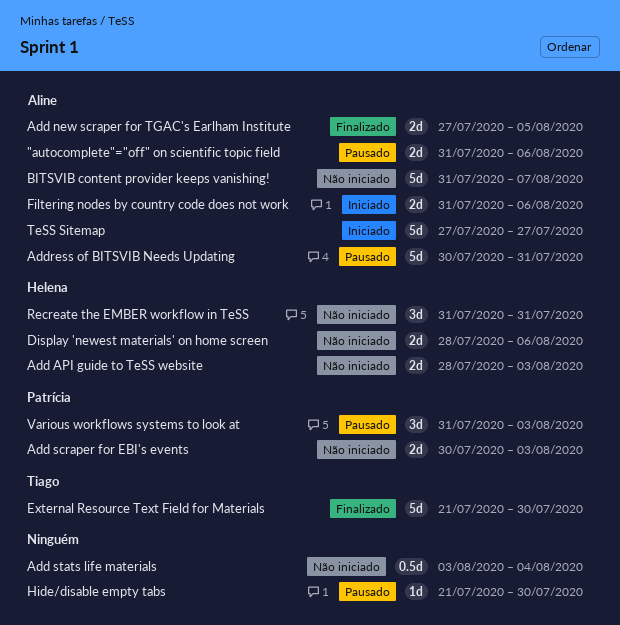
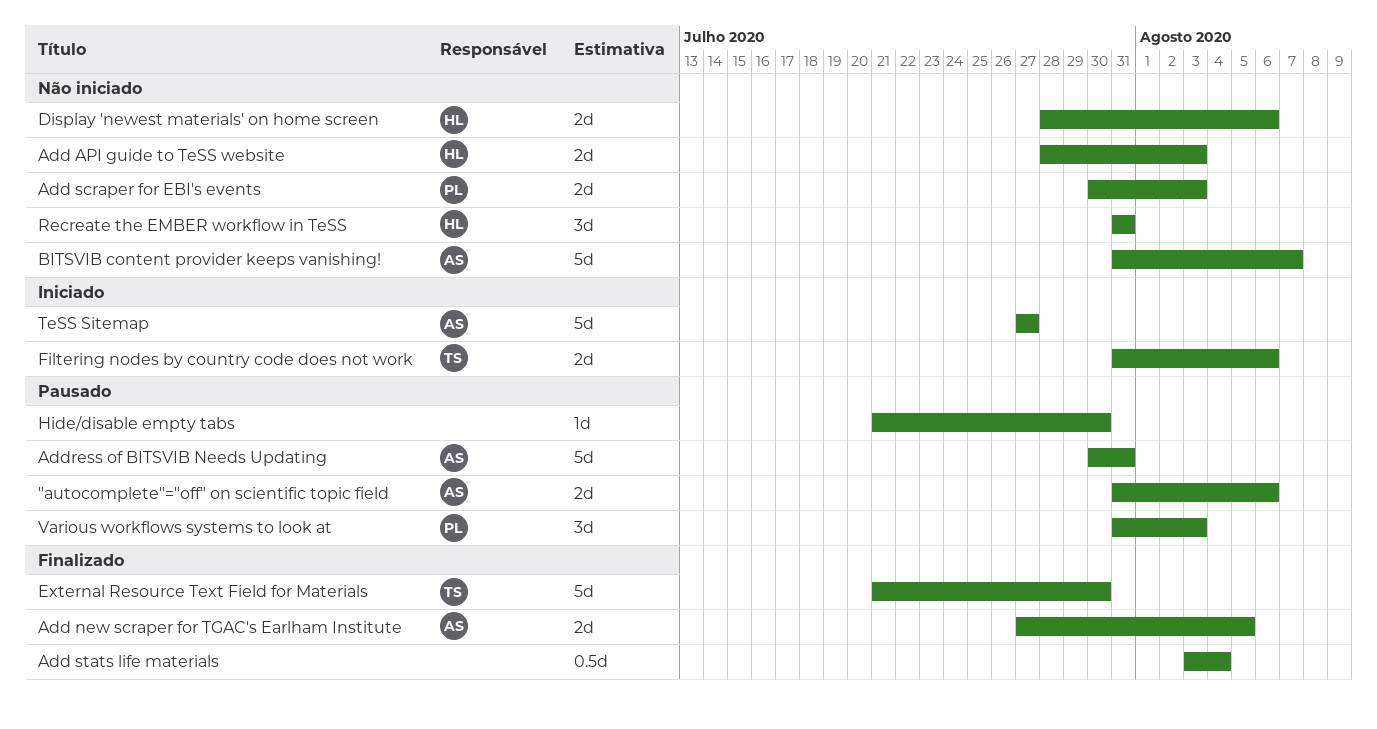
Add stats life materials, status: Não iniciado -> Finalizado
Filtering nodes by country code does not work, owner: Aline -> Tiago

